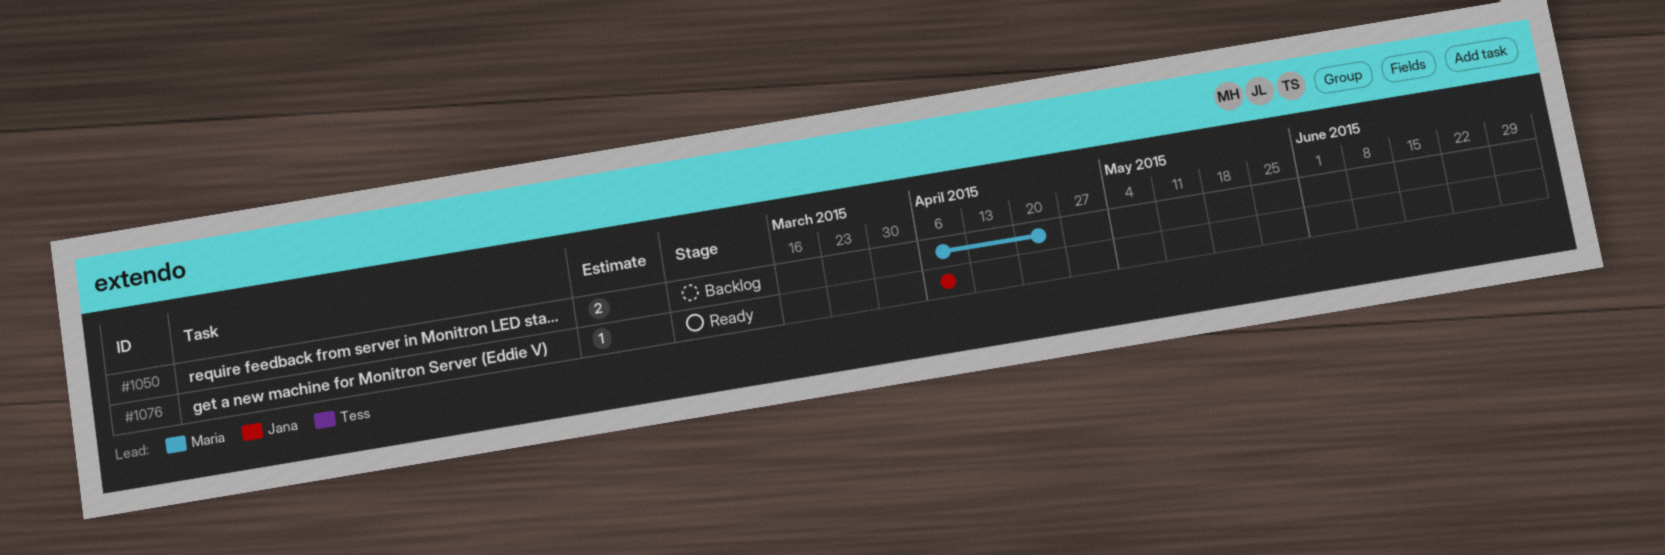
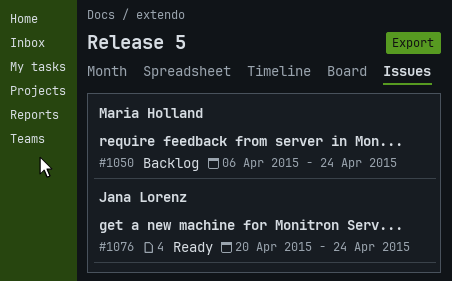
#1076, start: Apr 6 -> Apr 20
#1076, due: Apr 10 -> Apr 24

